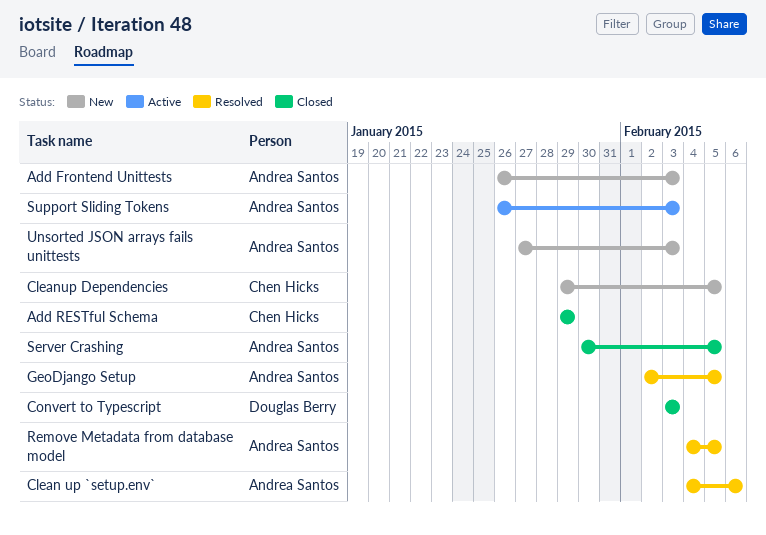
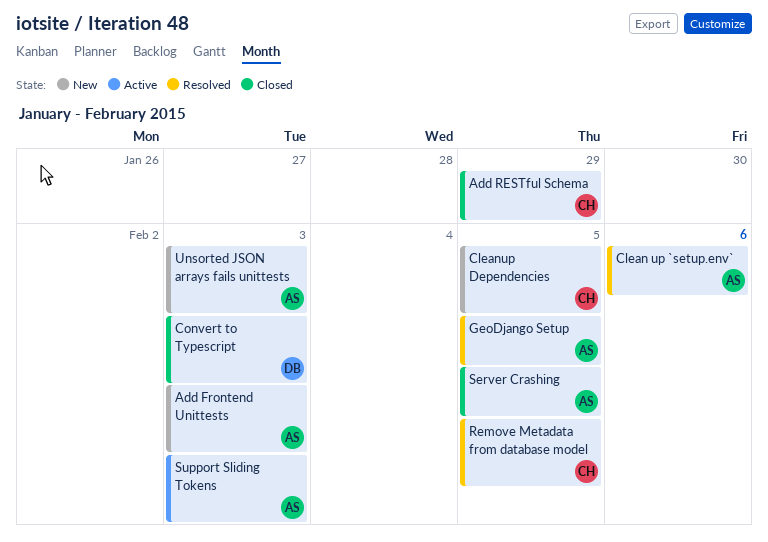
Remove Metadata from database model, owner: Andrea Santos -> Chen Hicks

